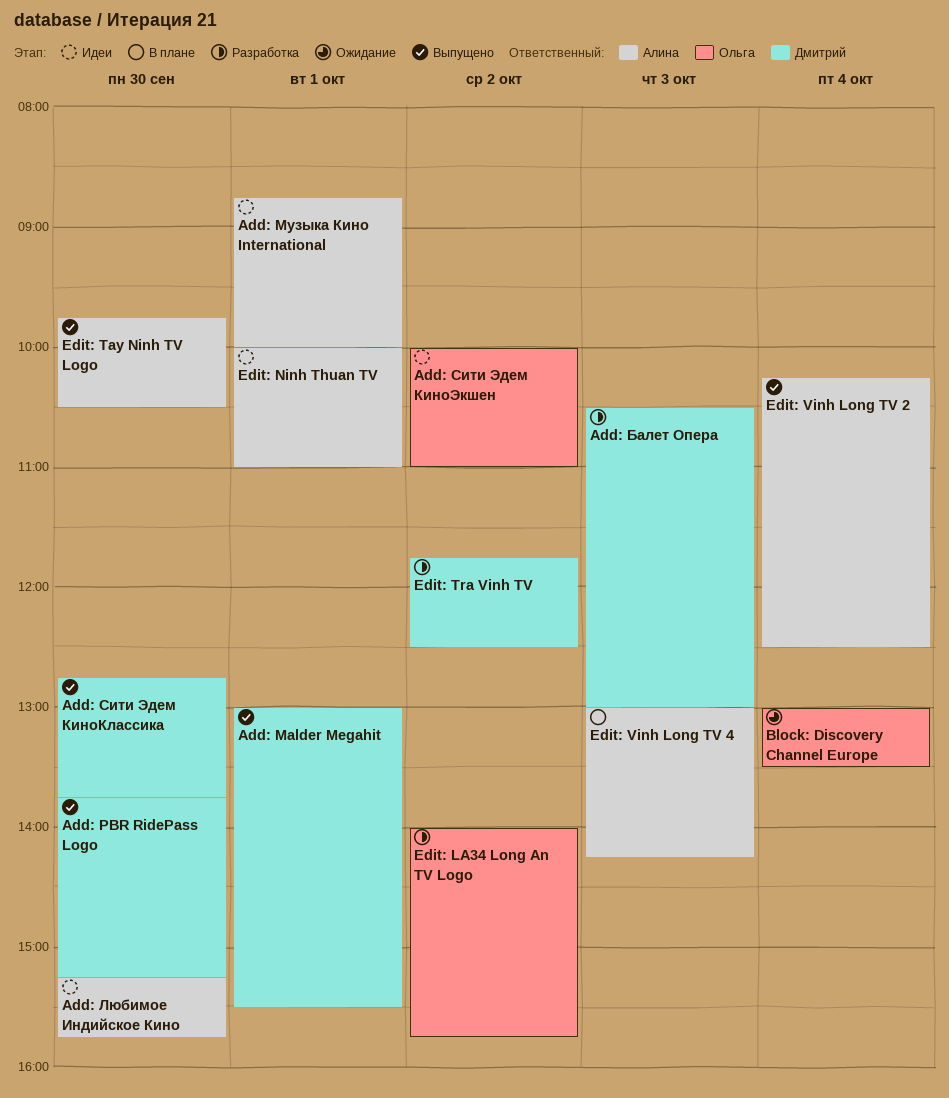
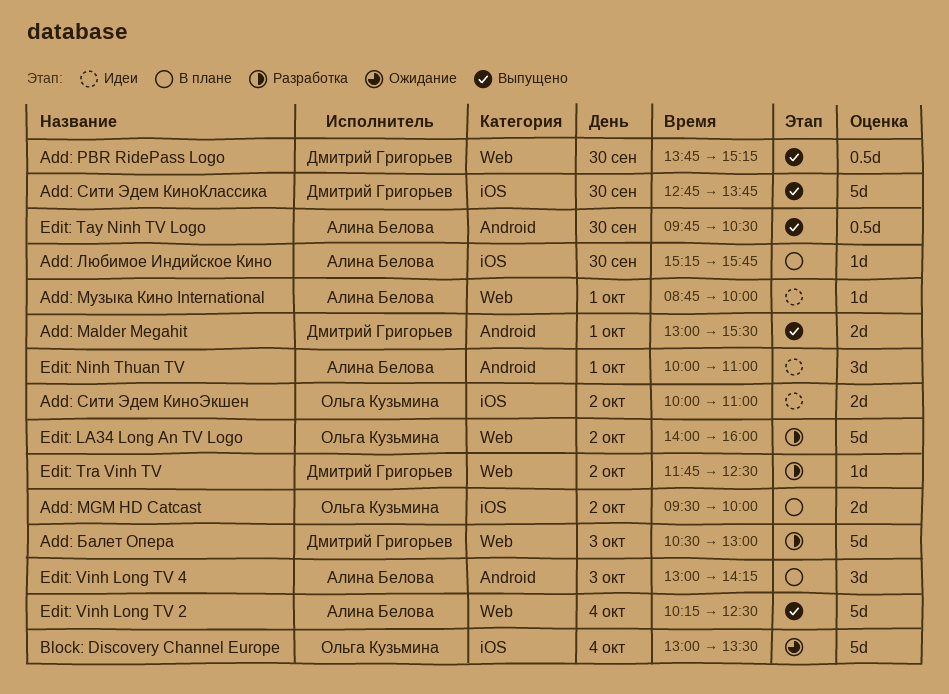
Add: MGM HD Catcast: none -> present
Add: Любимое Индийское Кино, status: Идеи -> В плане
Edit: LA34 Long An TV Logo, ends: 15:45 -> 16:00

